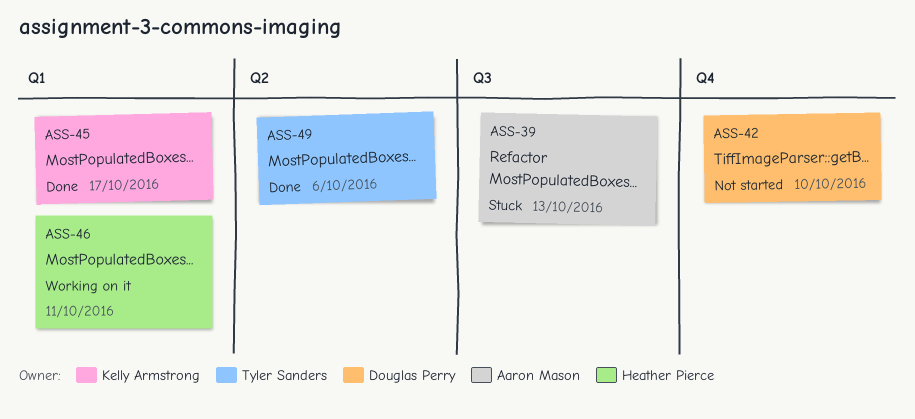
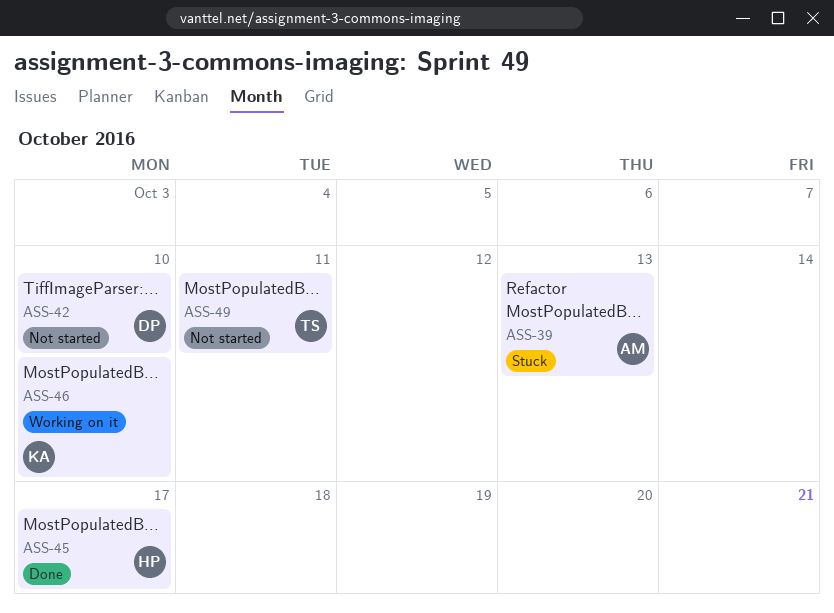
ASS-45, owner: Kelly Armstrong -> Heather Pierce
ASS-46, owner: Heather Pierce -> Kelly Armstrong
ASS-46, due: Oct 11 -> Oct 10
ASS-49, status: Done -> Not started
ASS-49, due: Oct 6 -> Oct 11

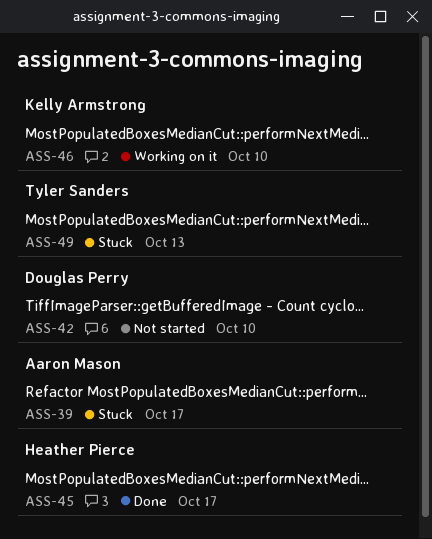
ASS-39, due: Oct 13 -> Oct 17
ASS-49, status: Not started -> Stuck
ASS-49, due: Oct 11 -> Oct 13

